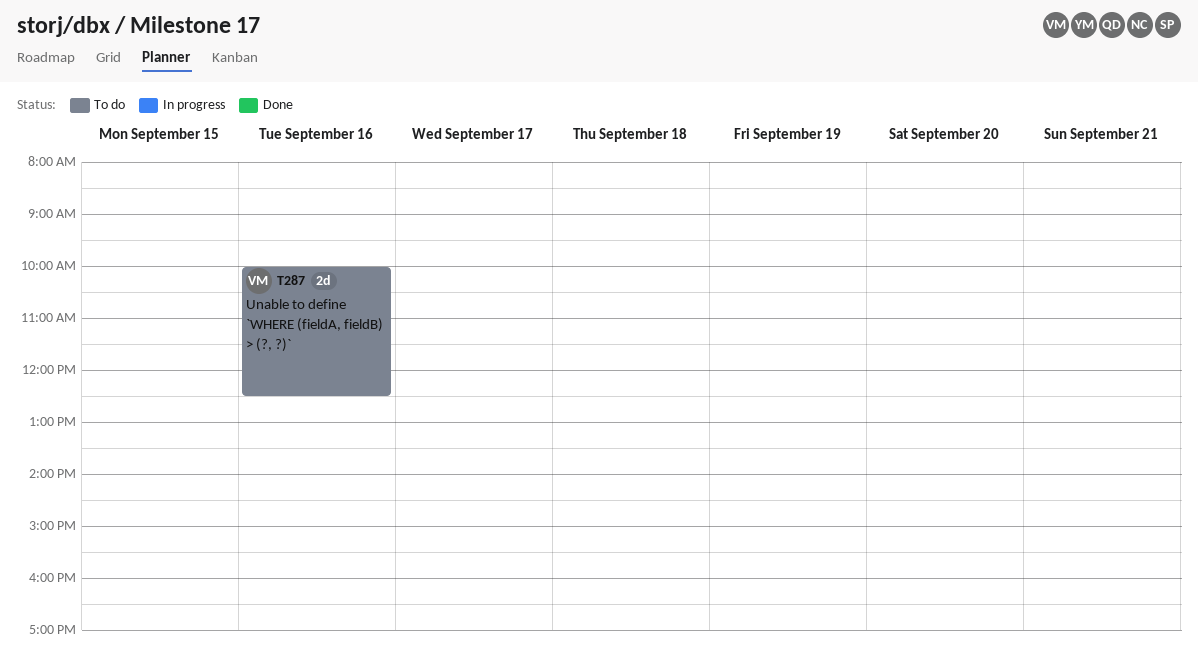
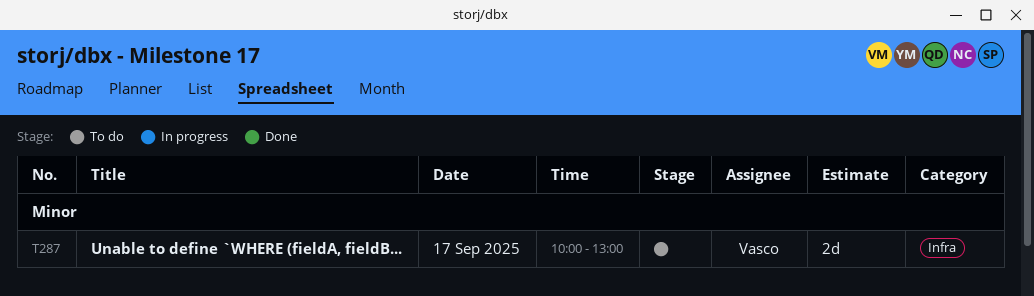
T287, day: Sep 16 -> Sep 17
T287, ends: 12:30 -> 13:00

